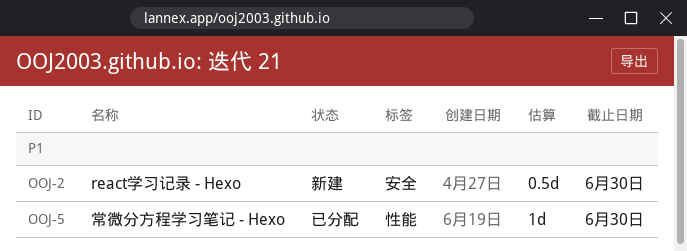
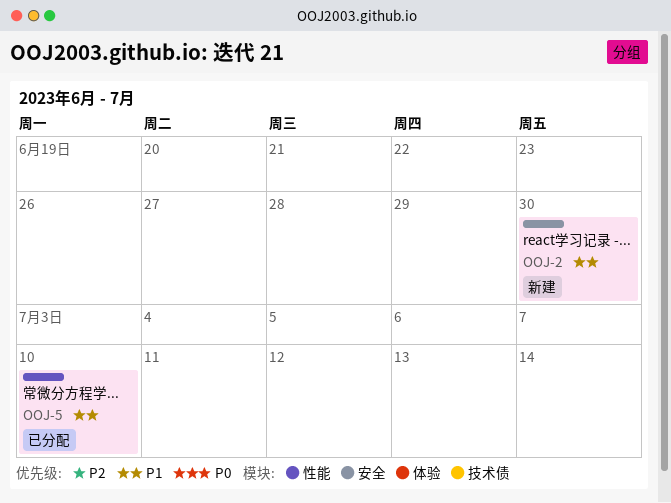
OOJ-5, due: Jun 30 -> Jul 10

